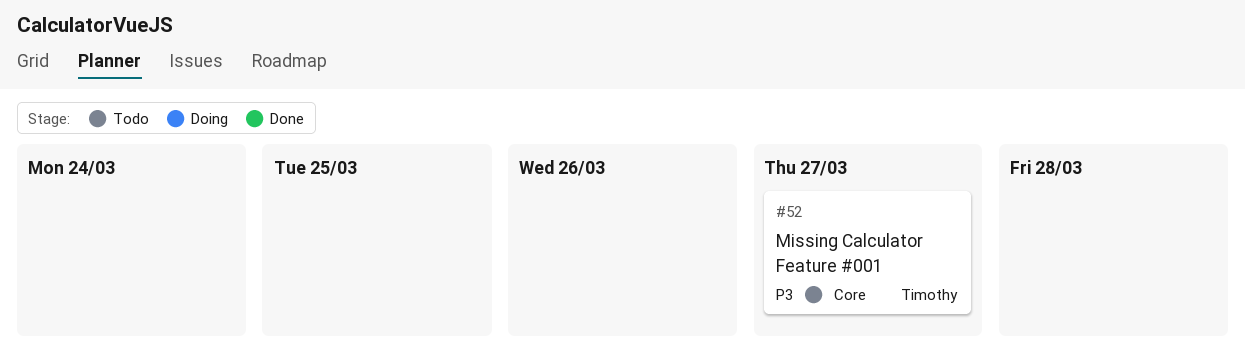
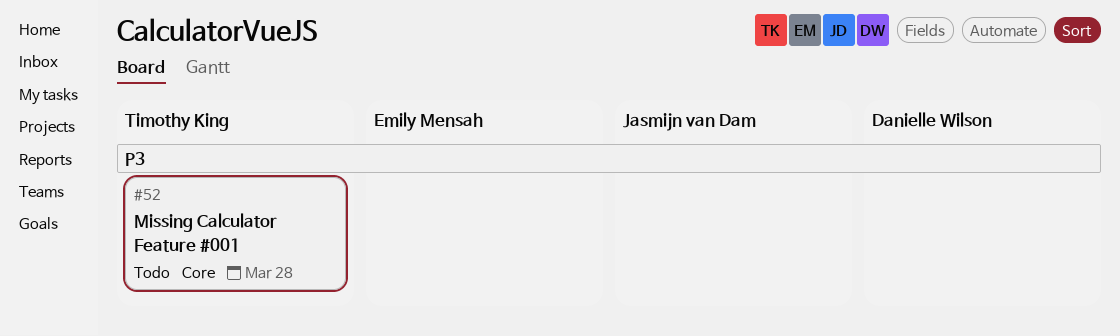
#52, due: Mar 27 -> Mar 28

